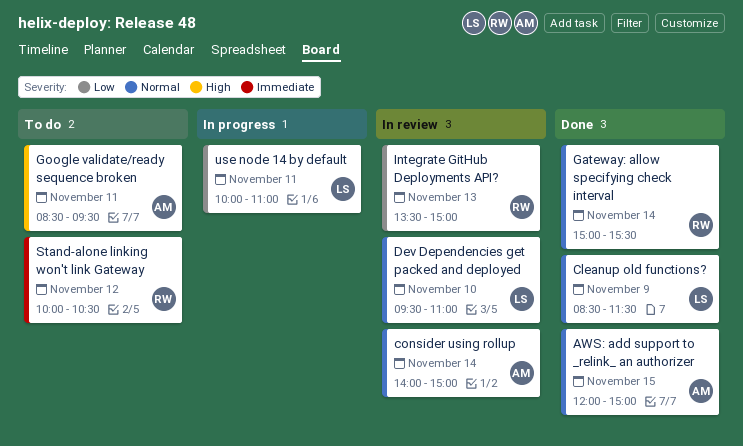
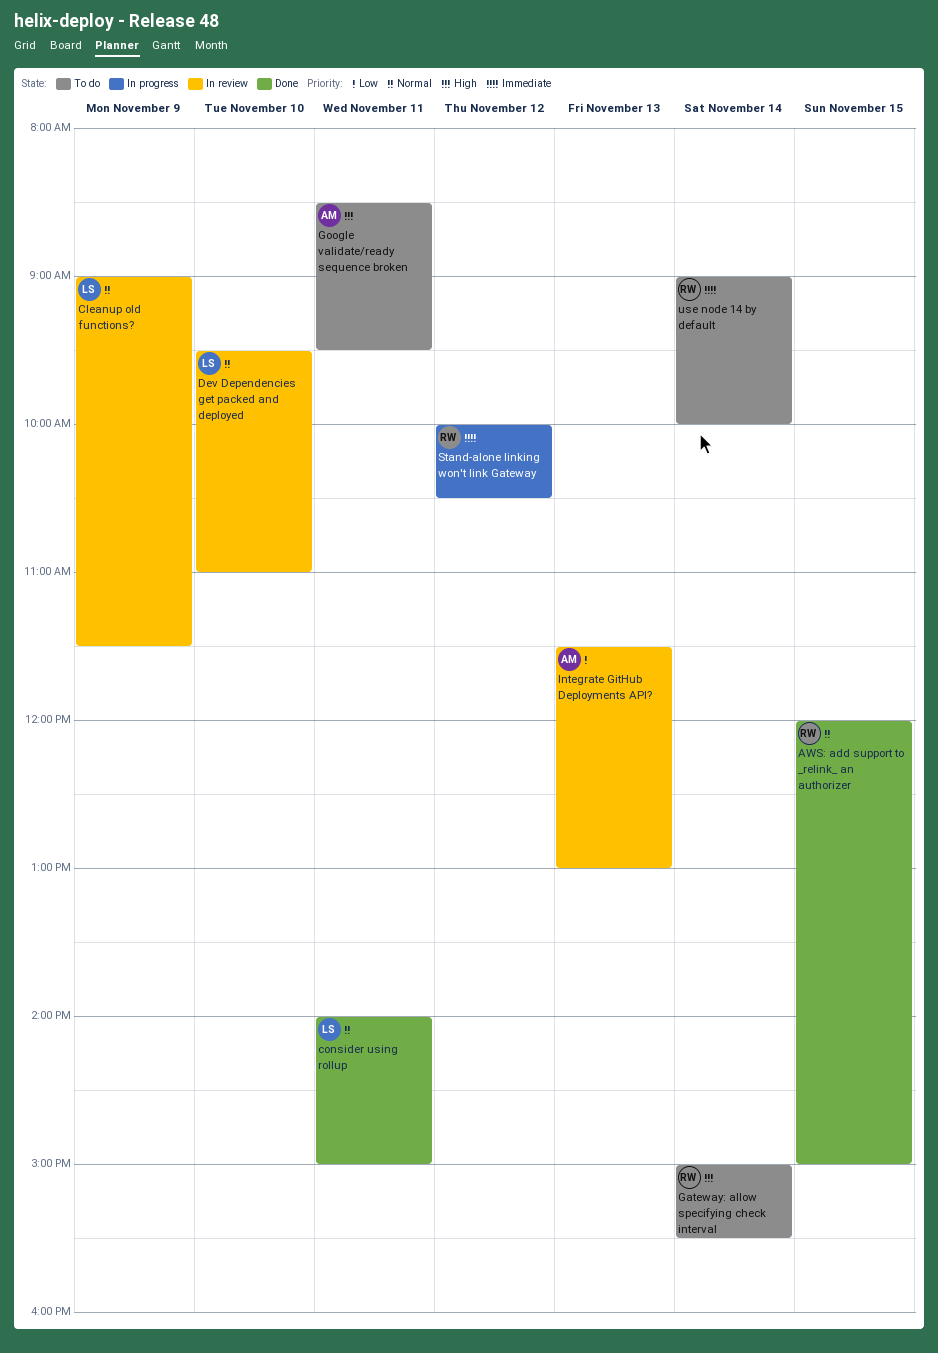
AWS: add support to _relink_ an authorizer, owner: AM -> RW
Cleanup old functions?, status: Done -> In review
Cleanup old functions?, begins: 08:30 -> 09:00
consider using rollup, status: In review -> Done
consider using rollup, owner: AM -> LS
consider using rollup, day: Nov 14 -> Nov 11
Gateway: allow specifying check interval, status: Done -> To do
Gateway: allow specifying check interval, priority: Normal -> High
Integrate GitHub Deployments API?, owner: RW -> AM
Integrate GitHub Deployments API?, begins: 13:30 -> 11:30
Integrate GitHub Deployments API?, ends: 15:00 -> 13:00
Stand-alone linking won't link Gateway, status: To do -> In progress
use node 14 by default, status: In progress -> To do
use node 14 by default, owner: LS -> RW
use node 14 by default, priority: Low -> Immediate
use node 14 by default, day: Nov 11 -> Nov 14
use node 14 by default, begins: 10:00 -> 09:00
use node 14 by default, ends: 11:00 -> 10:00

